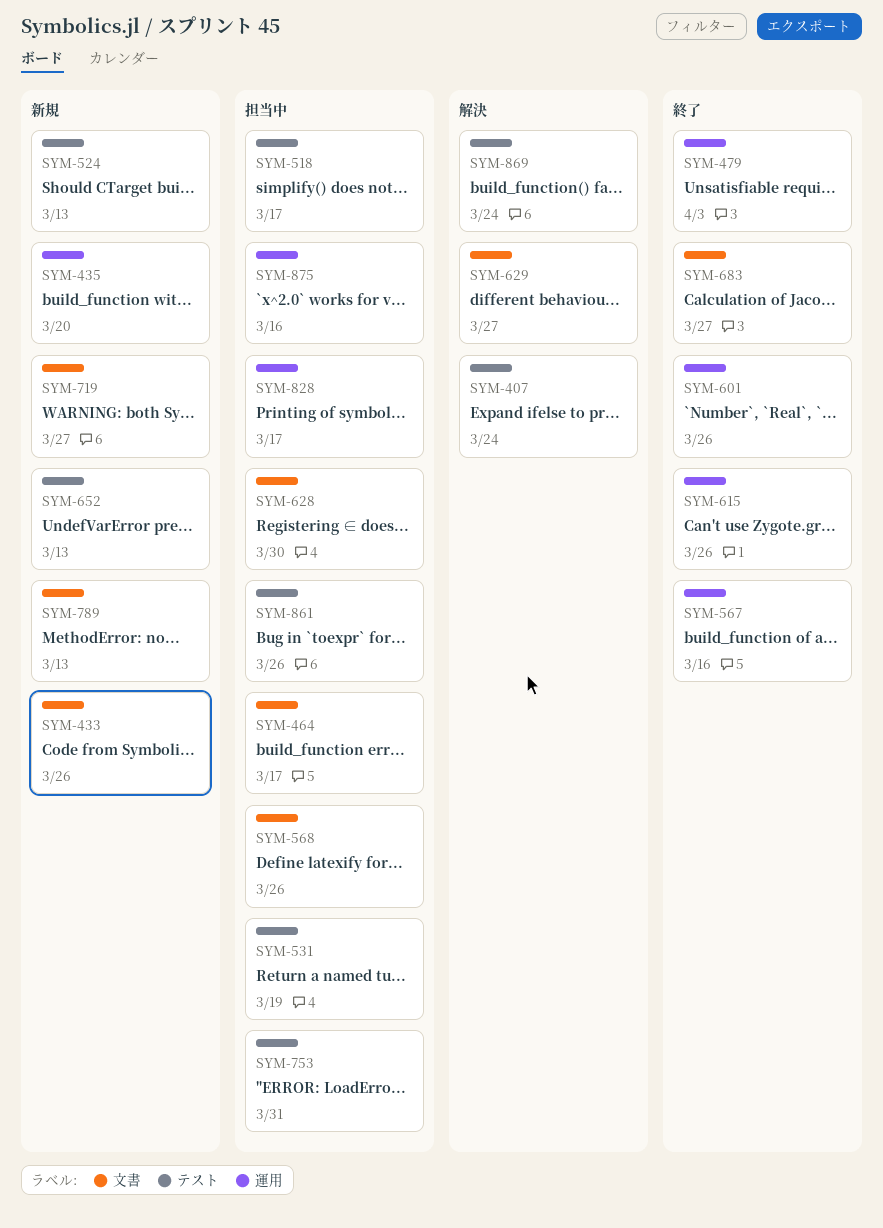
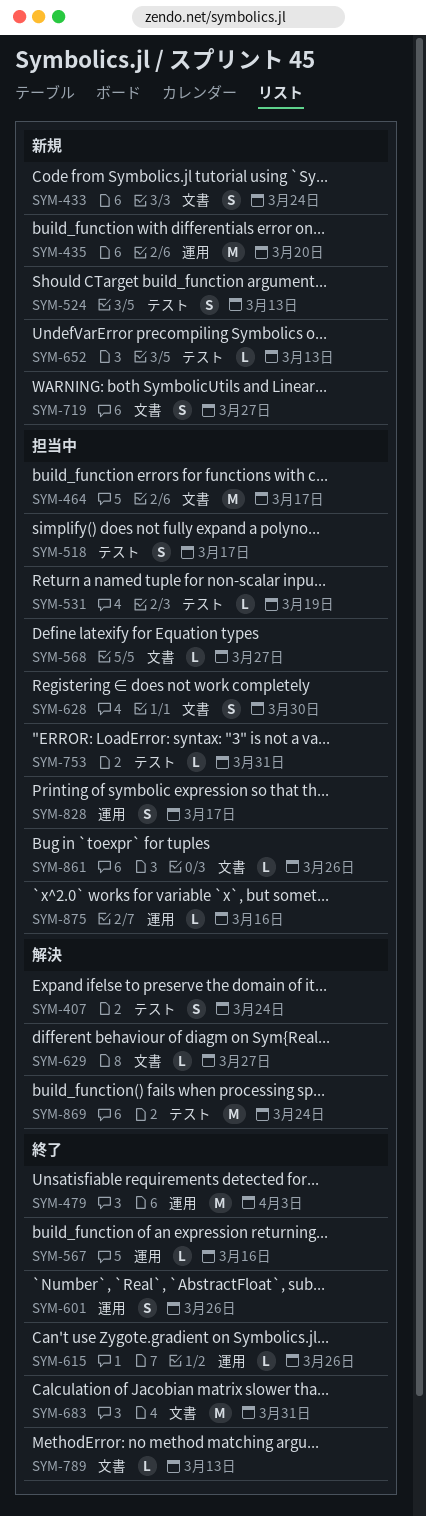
SYM-433, due: Mar 26 -> Mar 24
SYM-568, due: Mar 26 -> Mar 27
SYM-683, due: Mar 27 -> Mar 31
SYM-789, status: 新規 -> 終了
SYM-861, label: テスト -> 文書

